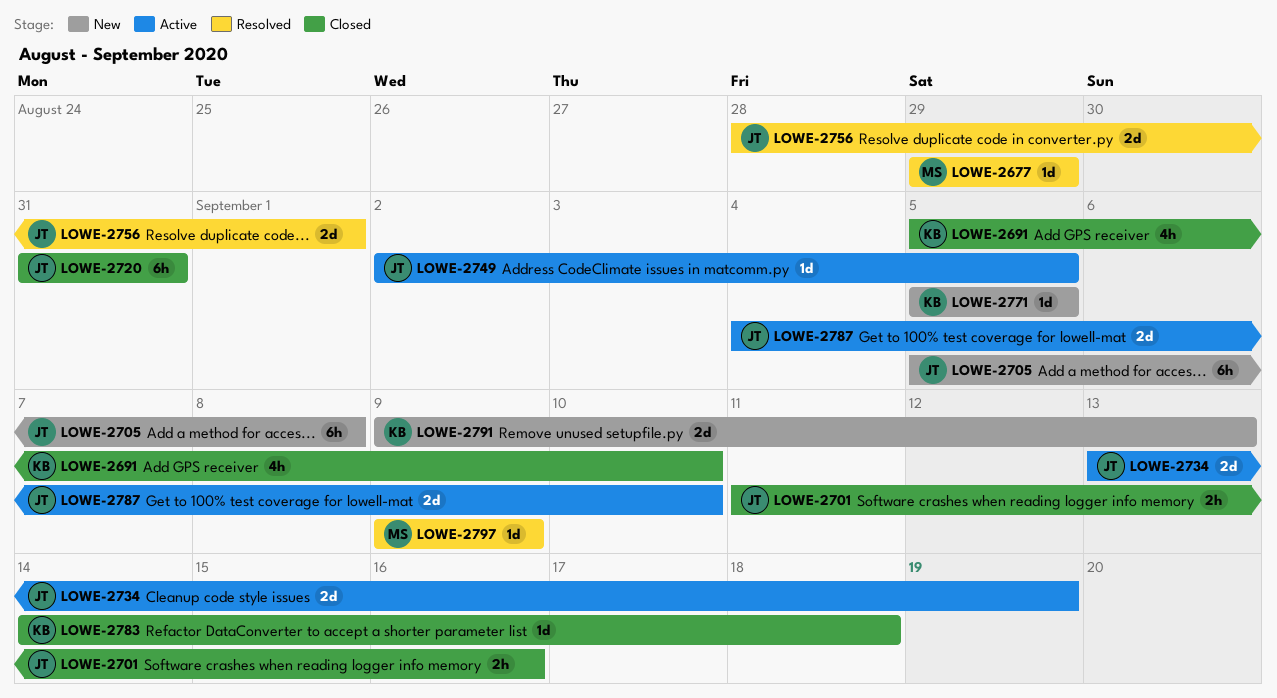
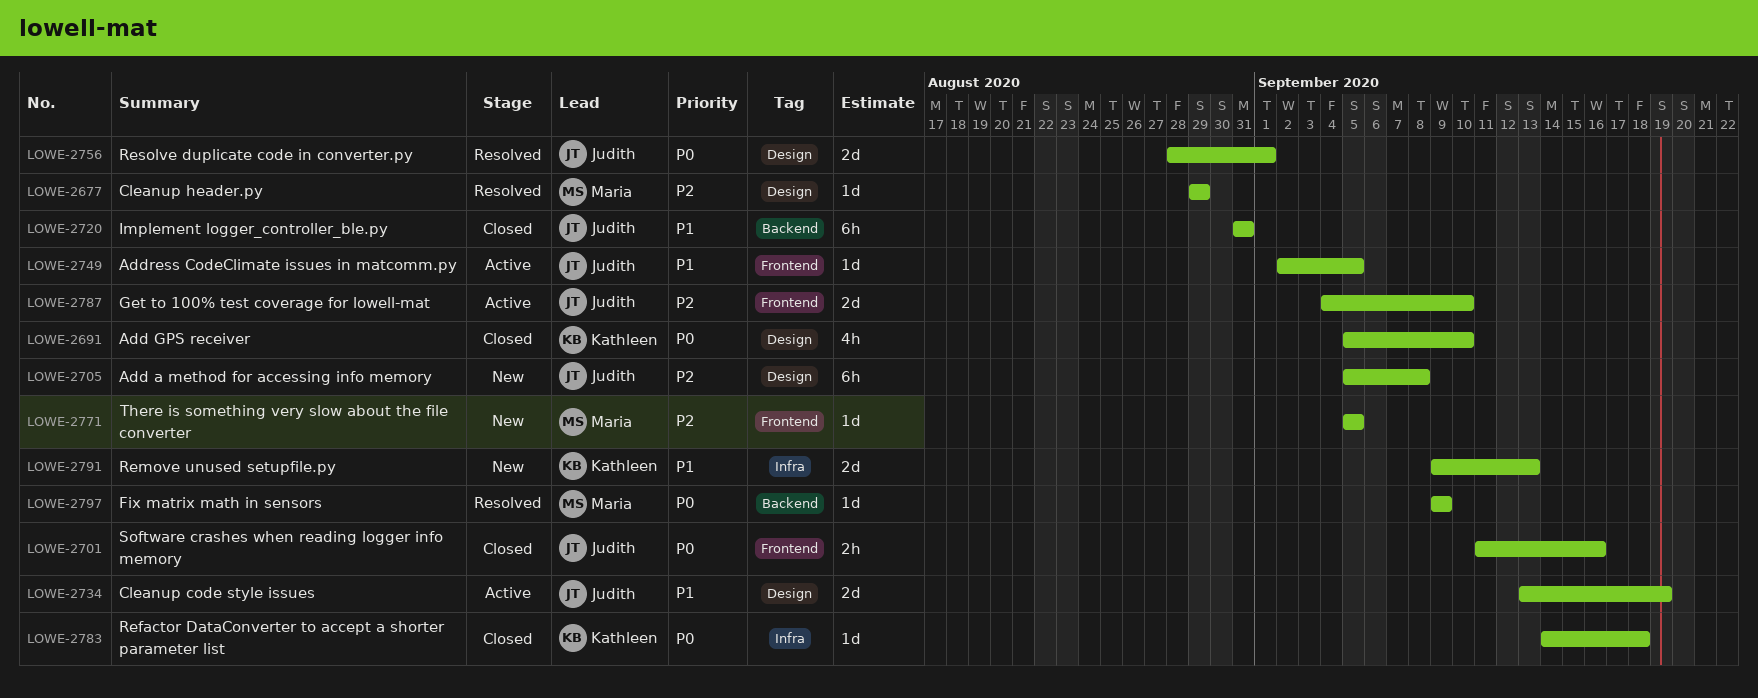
LOWE-2771, owner: Kathleen -> Maria

